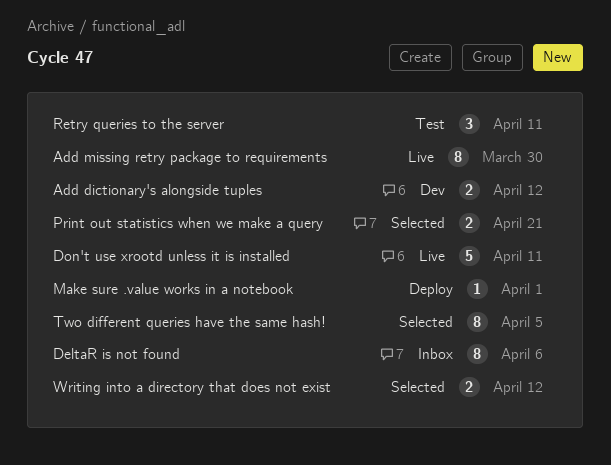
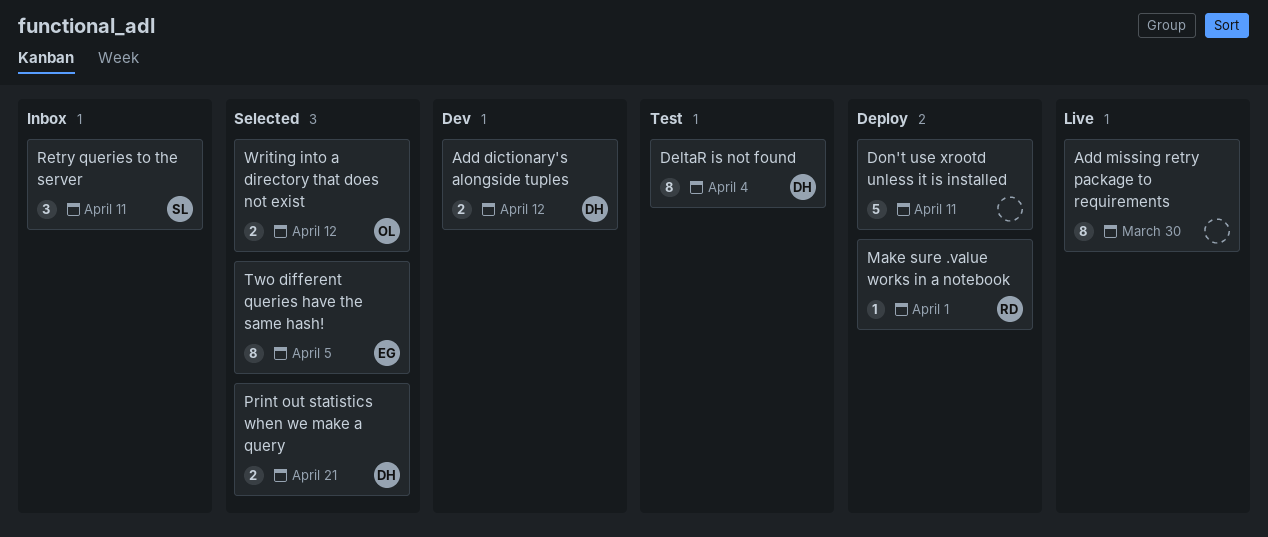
DeltaR is not found, status: Inbox -> Test
DeltaR is not found, due: Apr 6 -> Apr 4
Don't use xrootd unless it is installed, status: Live -> Deploy
Retry queries to the server, status: Test -> Inbox

